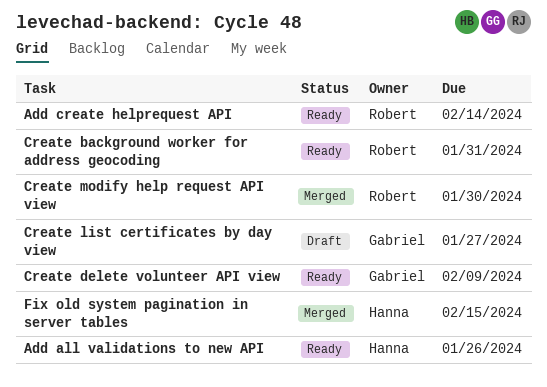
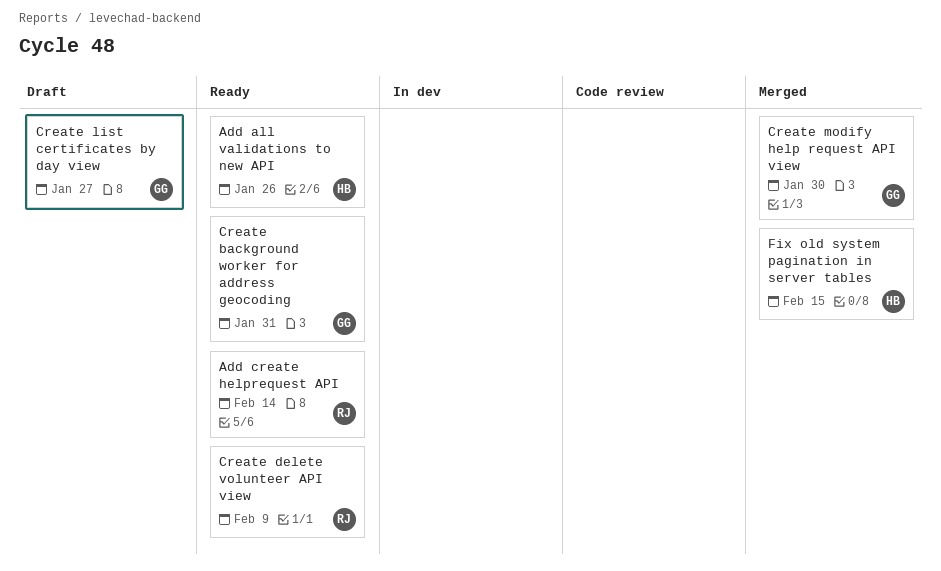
Create background worker for address geocoding, owner: Robert -> Gabriel
Create delete volunteer API view, owner: Gabriel -> Robert
Create modify help request API view, owner: Robert -> Gabriel

